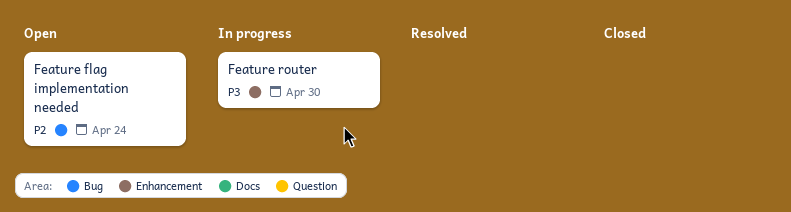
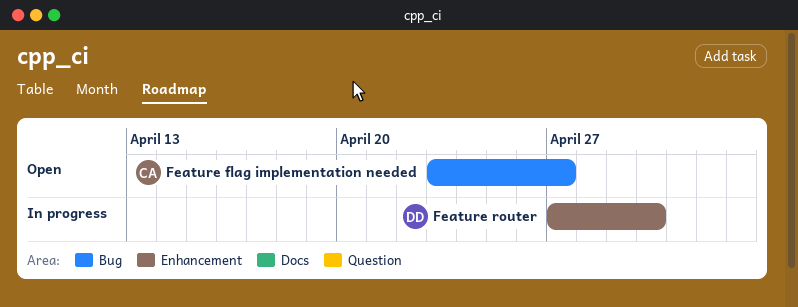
Feature flag implementation needed, due: Apr 24 -> Apr 27

